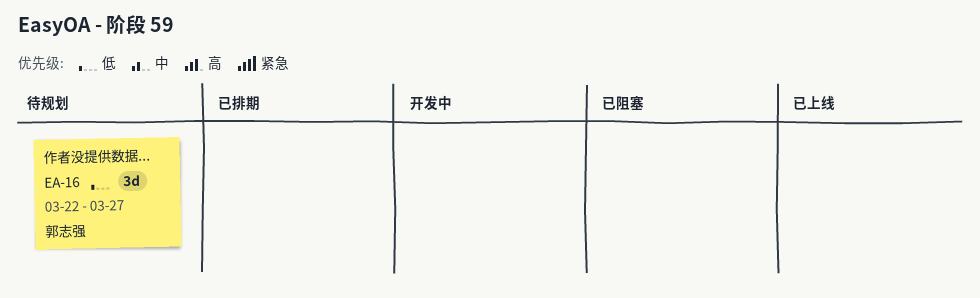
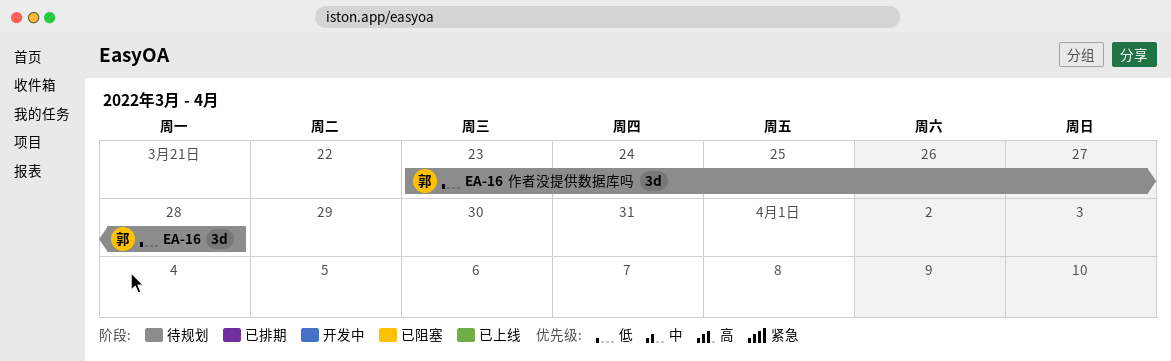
EA-16, start: Mar 22 -> Mar 23
EA-16, due: Mar 27 -> Mar 28

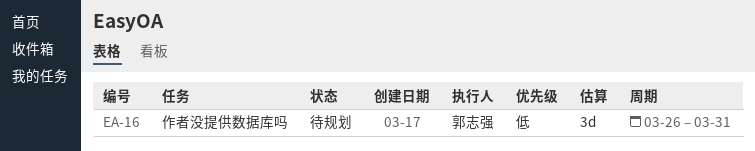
EA-16, start: Mar 23 -> Mar 26
EA-16, due: Mar 28 -> Mar 31

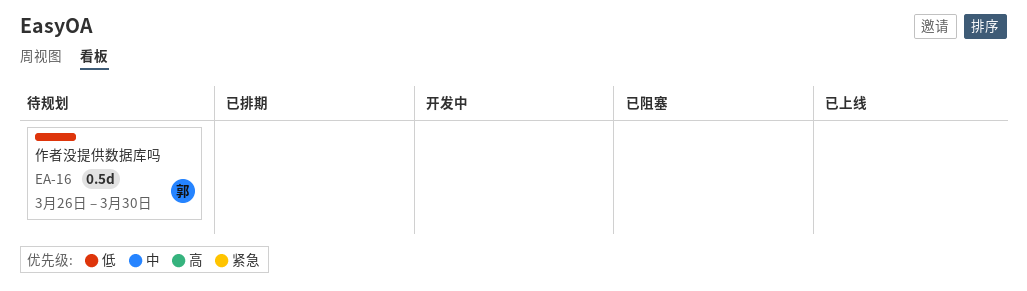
EA-16, estimate: 3d -> 0.5d
EA-16, due: Mar 31 -> Mar 30

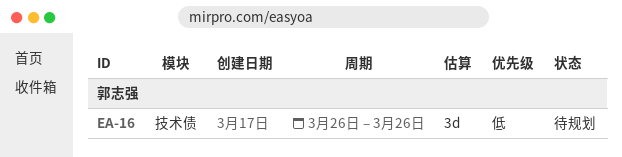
EA-16, estimate: 0.5d -> 3d
EA-16, due: Mar 30 -> Mar 26

